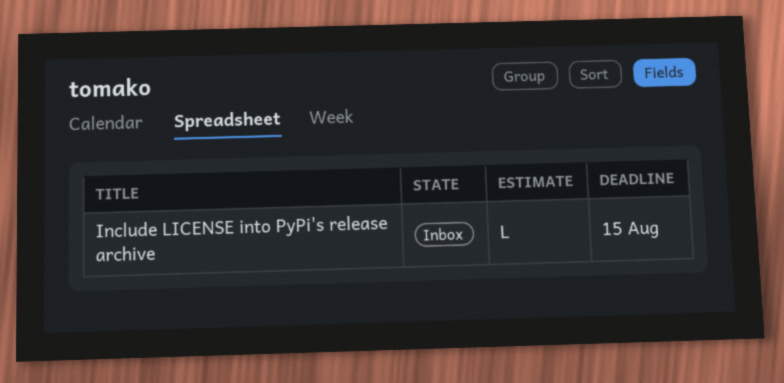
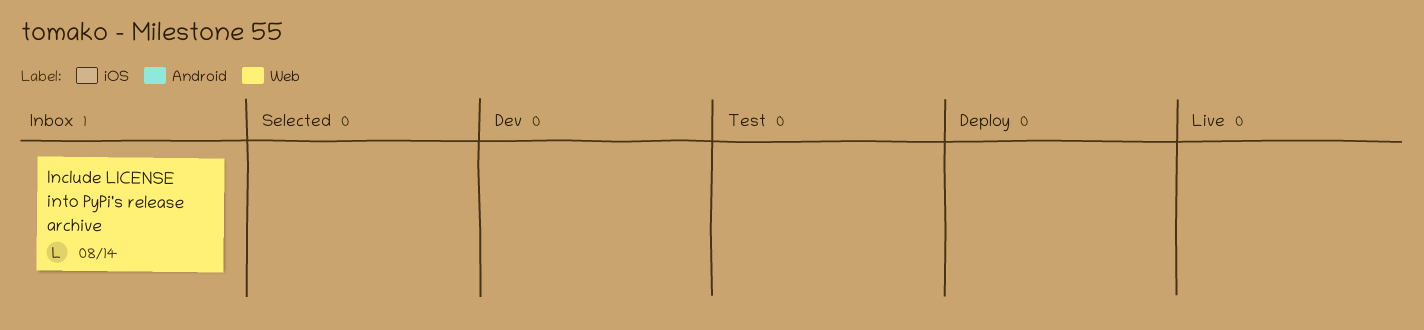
Include LICENSE into PyPi's release archive, due: Aug 15 -> Aug 14

